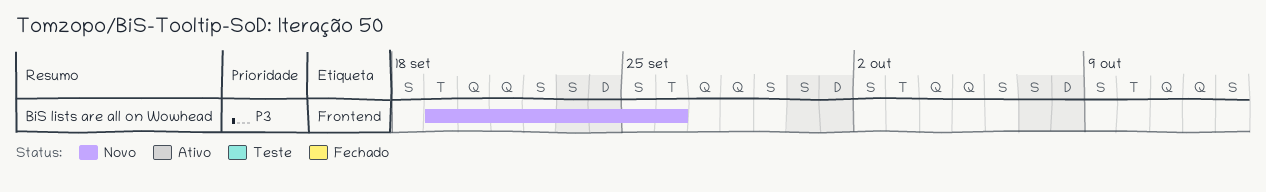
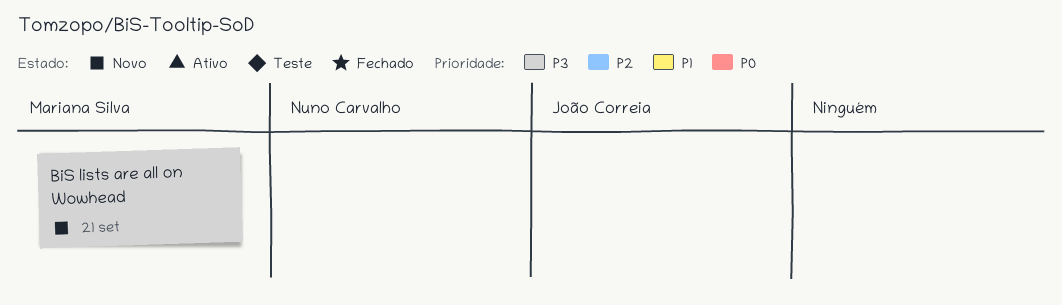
BiS lists are all on Wowhead, due: Sep 26 -> Sep 21

